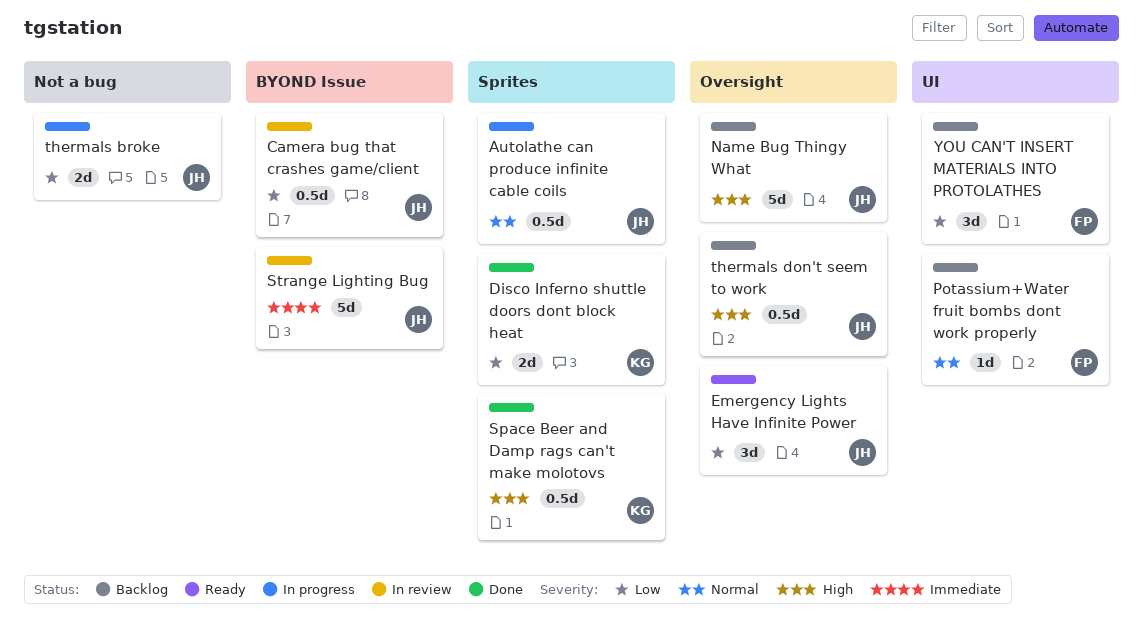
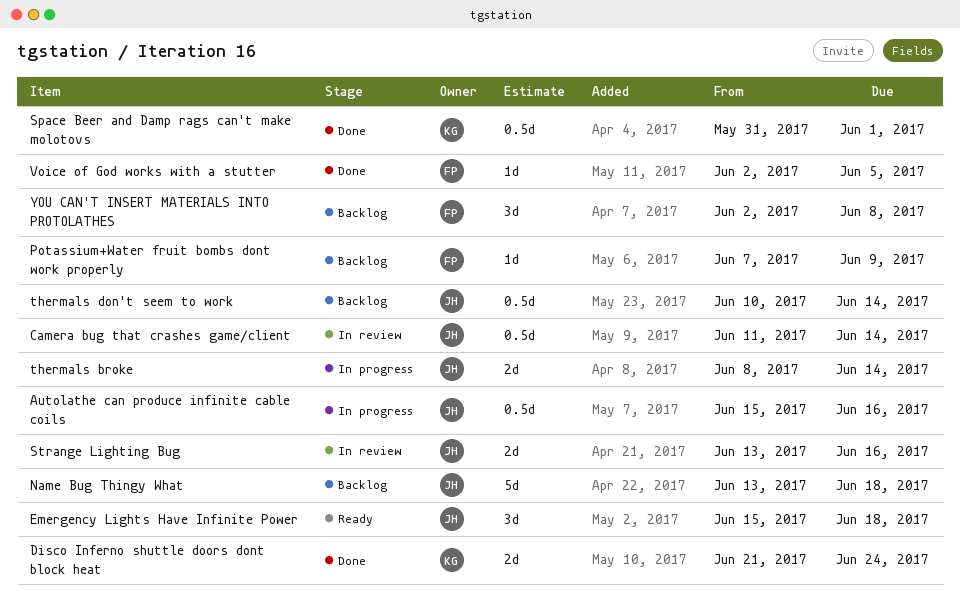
Strange Lighting Bug, estimate: 5d -> 2d
Voice of God works with a stutter: none -> present

